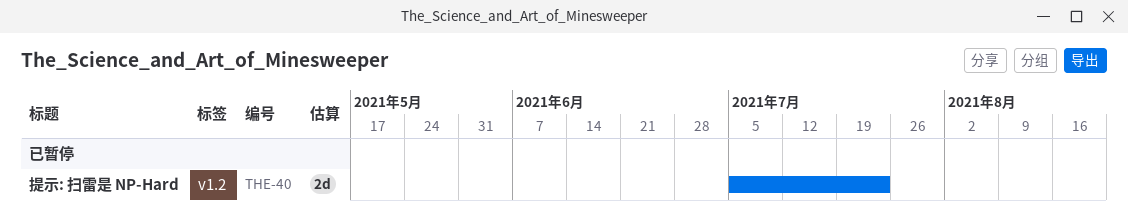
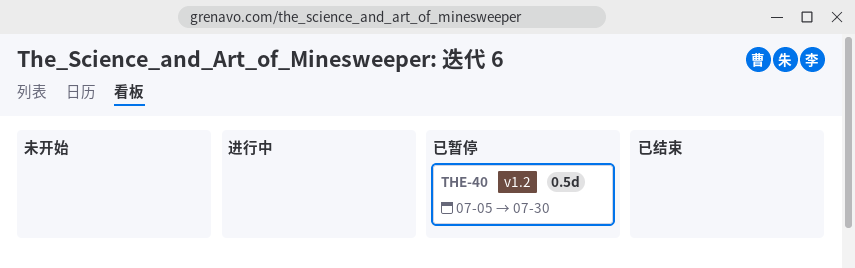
THE-40, estimate: 2d -> 0.5d
THE-40, due: Jul 23 -> Jul 30

